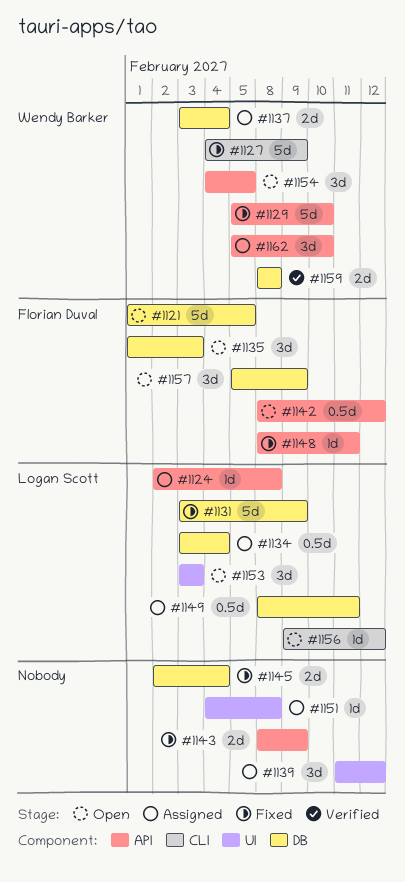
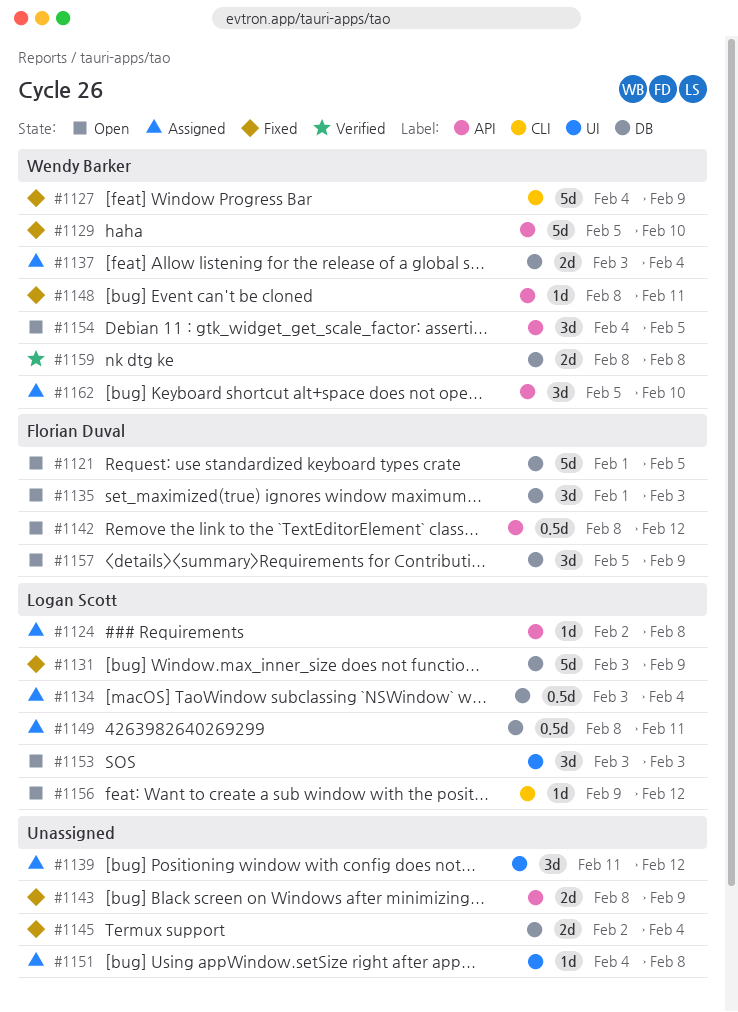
#1148, owner: Florian Duval -> Wendy Barker

